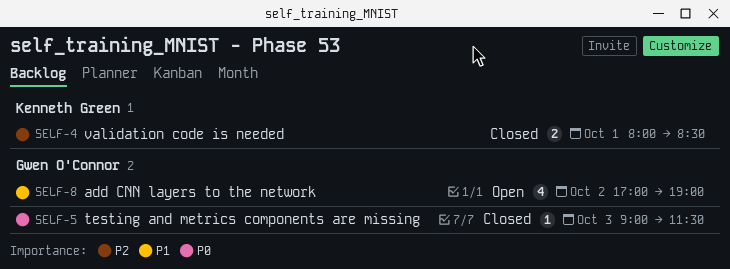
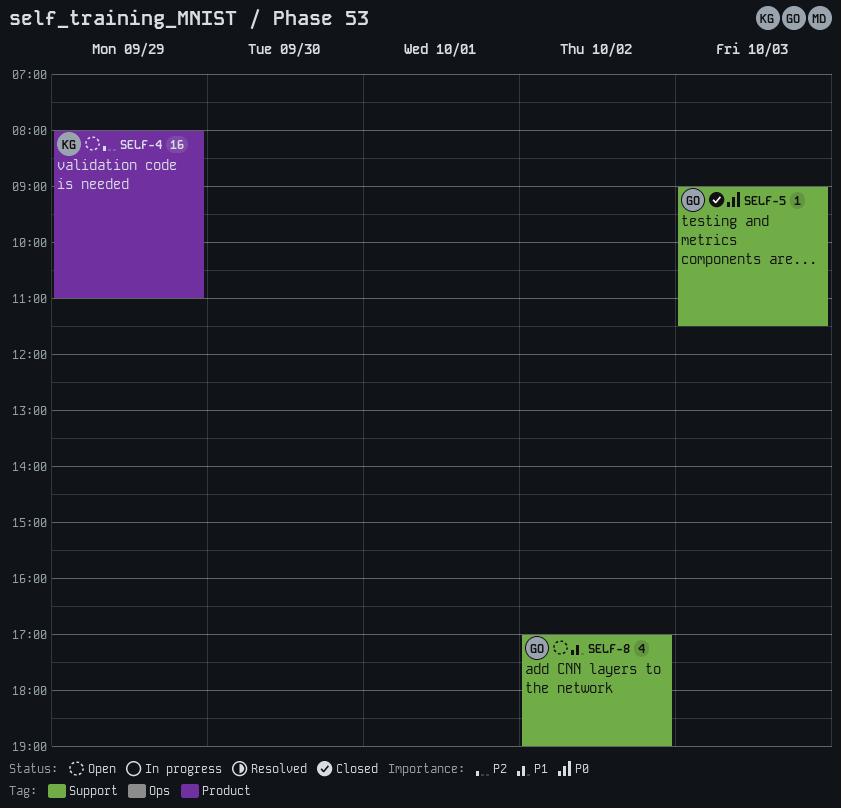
SELF-4, status: Closed -> Open
SELF-4, estimate: 2 -> 16
SELF-4, day: Oct 1 -> Sep 29
SELF-4, ends: 08:30 -> 11:00

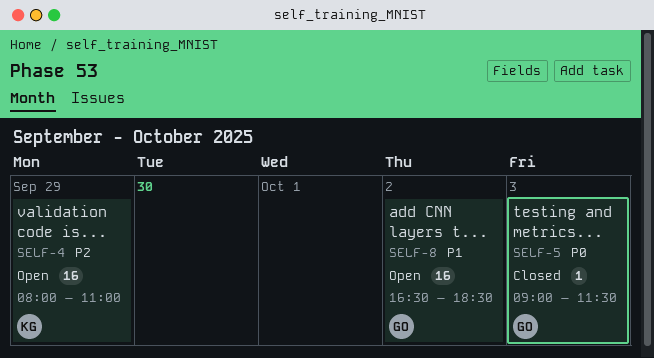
SELF-8, estimate: 4 -> 16
SELF-8, begins: 17:00 -> 16:30
SELF-8, ends: 19:00 -> 18:30

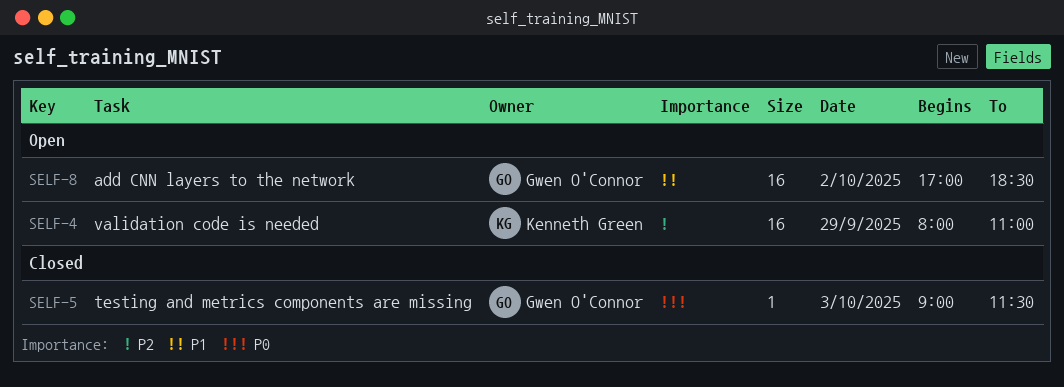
SELF-8, begins: 16:30 -> 17:00

